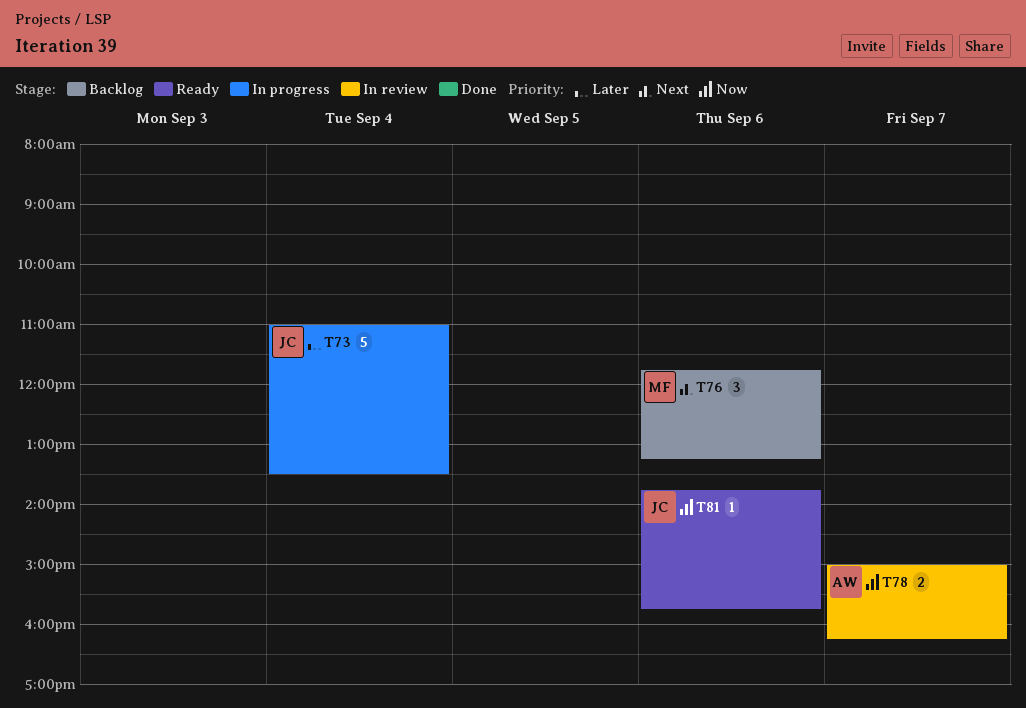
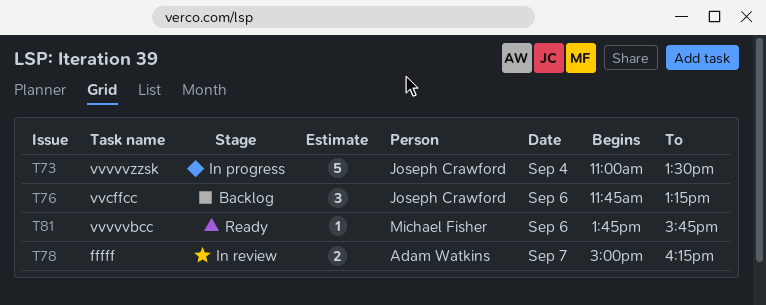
T76, owner: Michael Fisher -> Joseph Crawford
T81, owner: Joseph Crawford -> Michael Fisher

